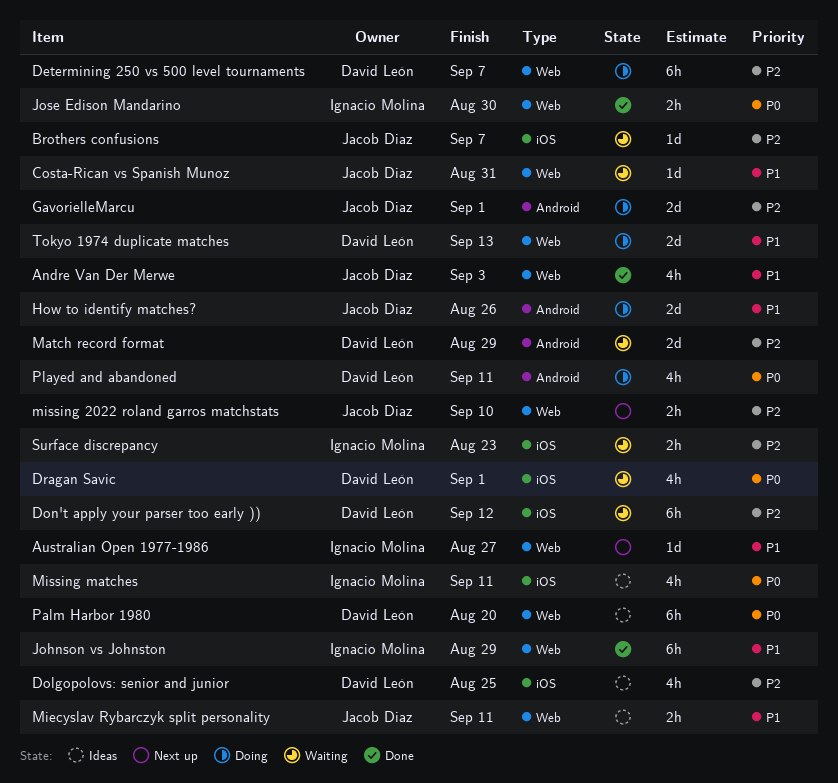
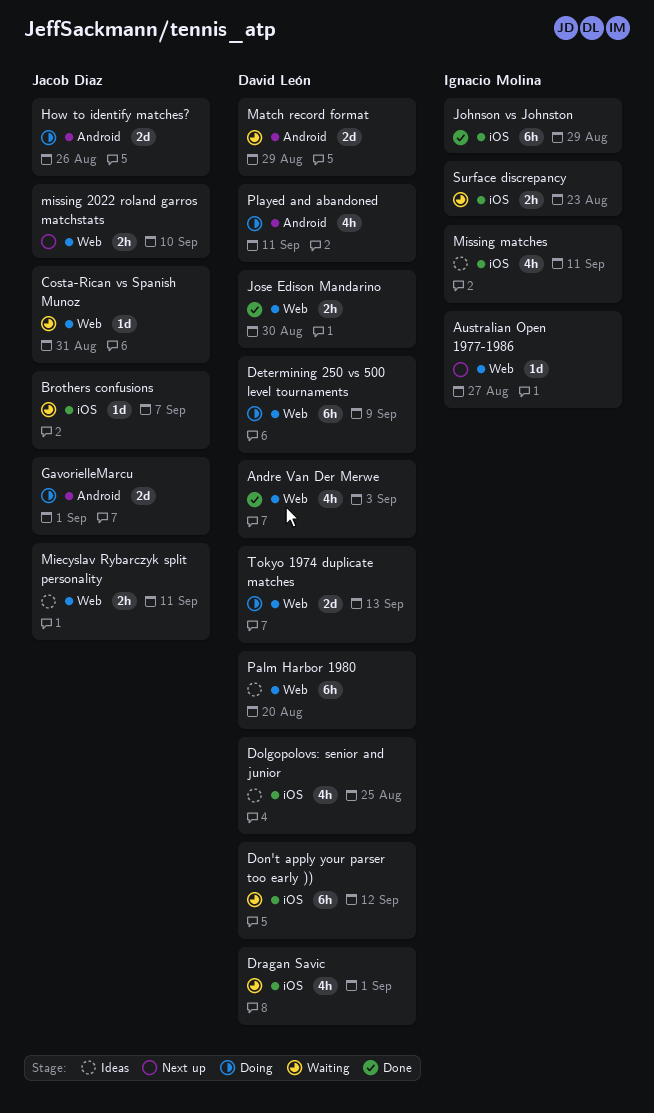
Andre Van Der Merwe, owner: Jacob Diaz -> David León
Determining 250 vs 500 level tournaments, due: Sep 7 -> Sep 9
Johnson vs Johnston, label: Web -> iOS
Jose Edison Mandarino, owner: Ignacio Molina -> David León

